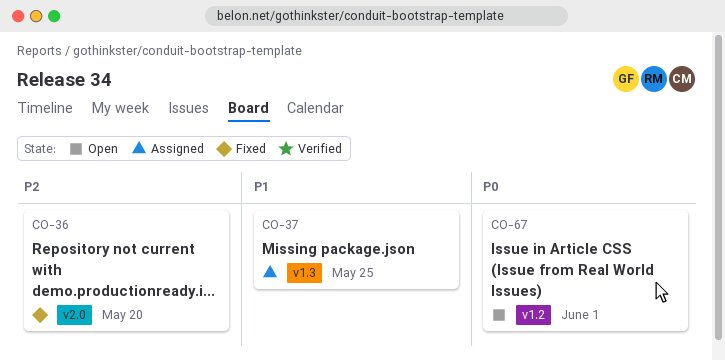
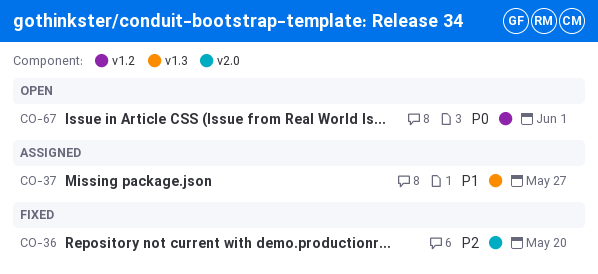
CO-37, due: May 25 -> May 27

